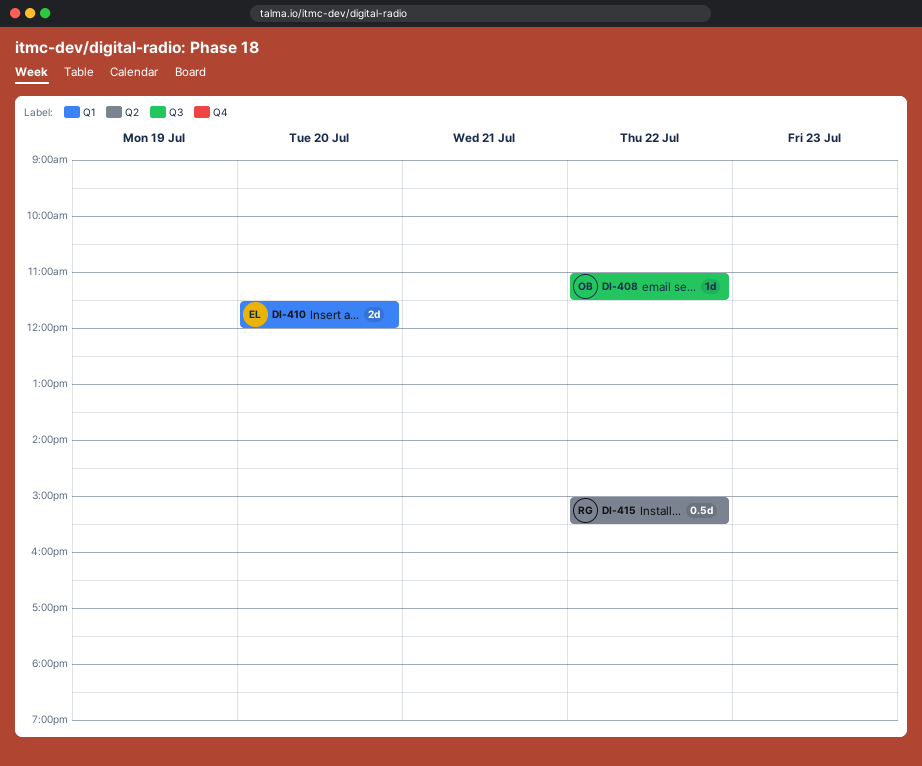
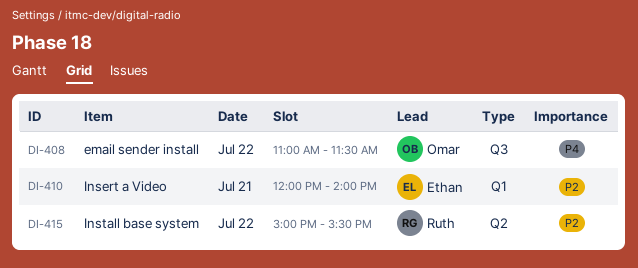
DI-410, day: Jul 20 -> Jul 21
DI-410, begins: 11:30 -> 12:00
DI-410, ends: 12:00 -> 14:00

